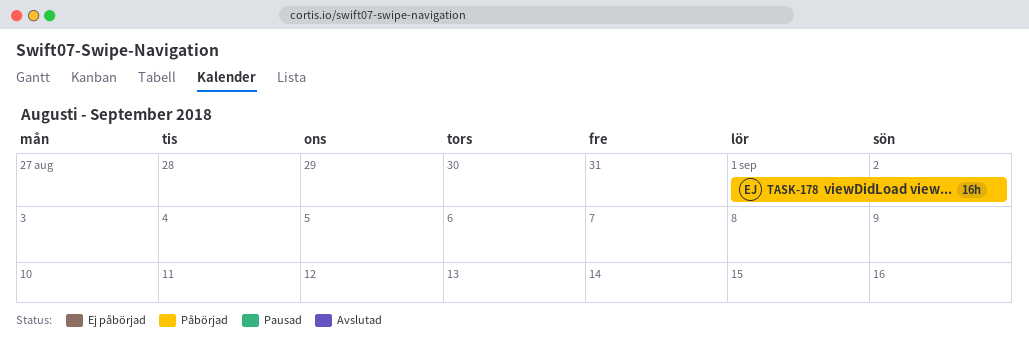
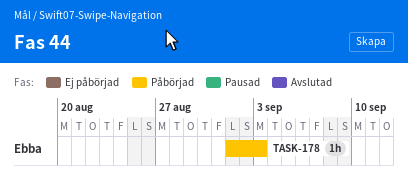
TASK-178, estimate: 16h -> 1h
TASK-178, due: Sep 2 -> Sep 3

